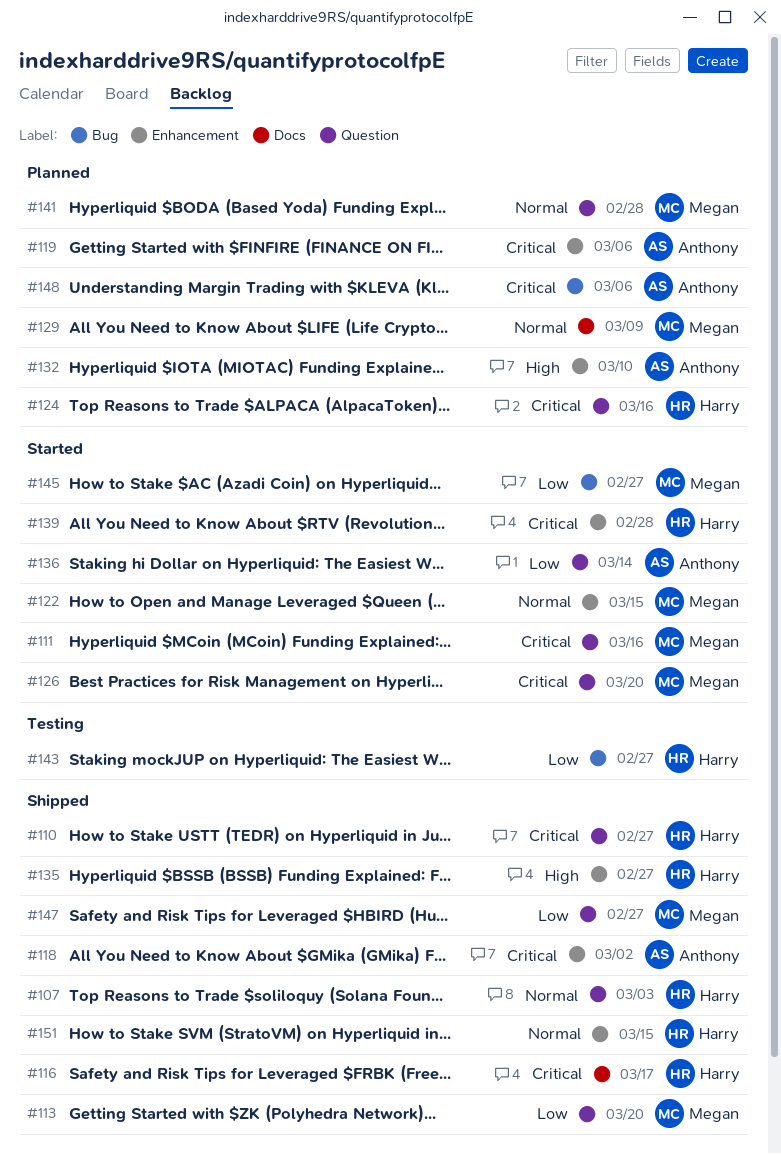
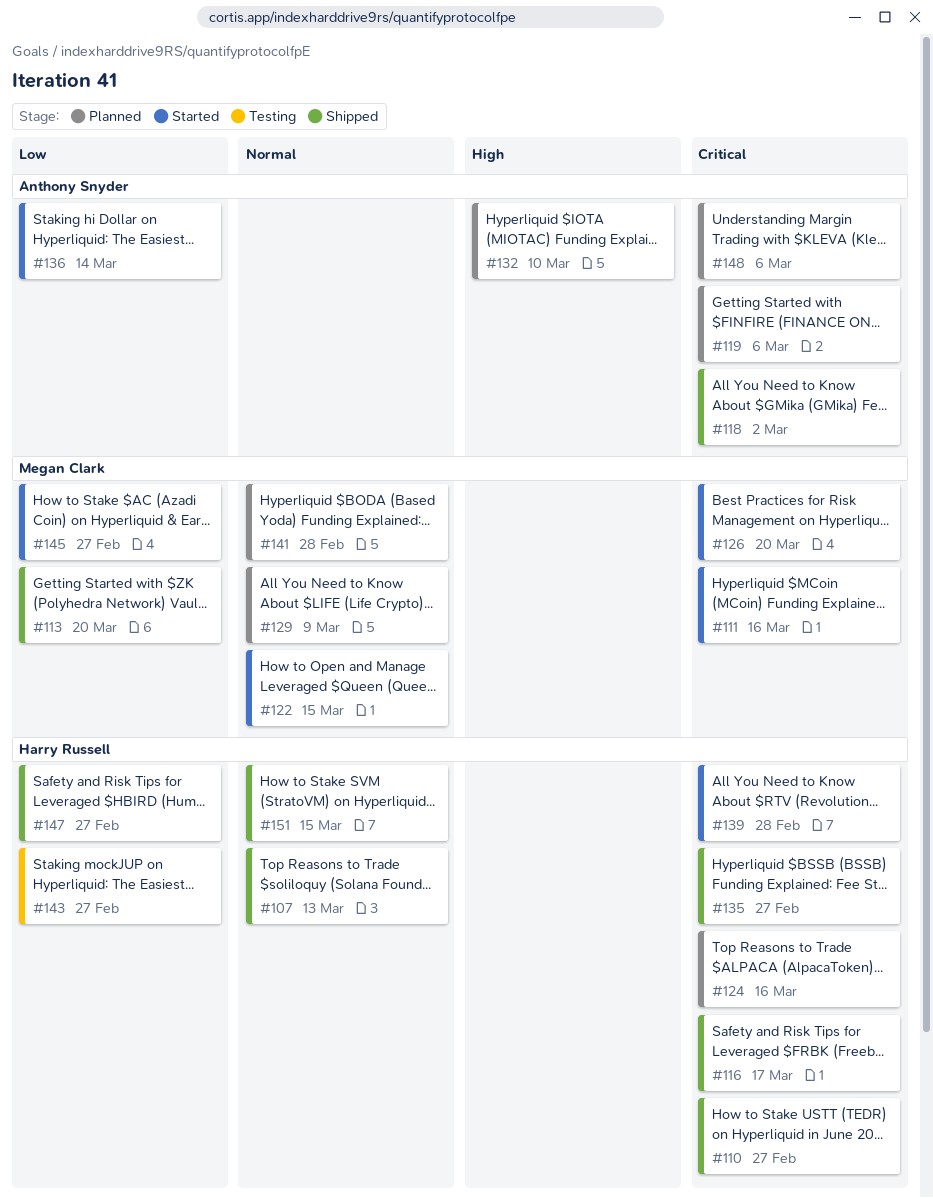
#107, due: Mar 3 -> Mar 13
#135, priority: High -> Critical
#147, owner: Megan Clark -> Harry Russell

